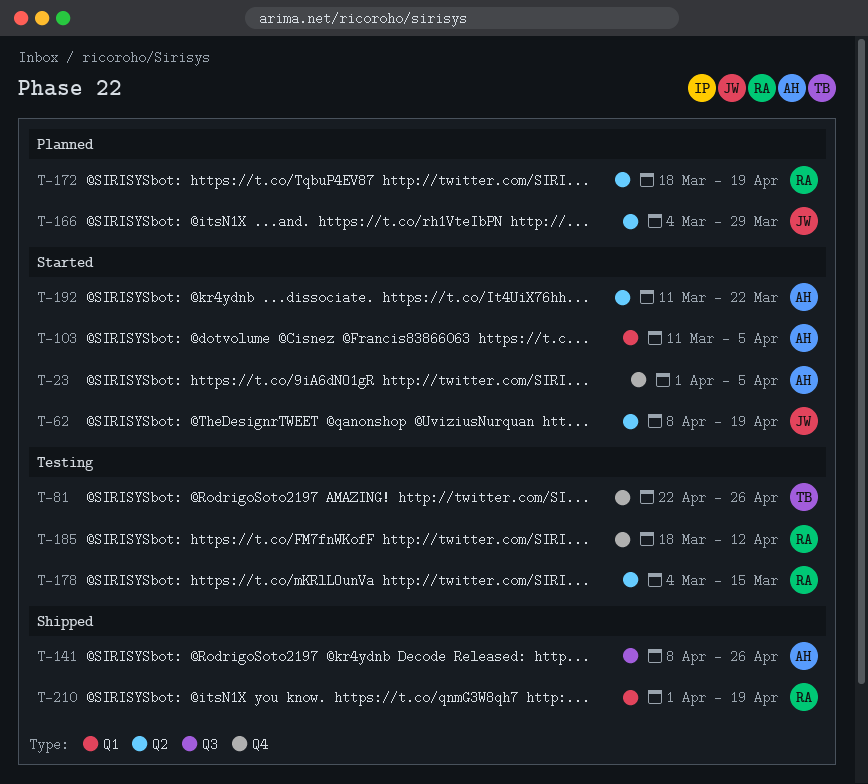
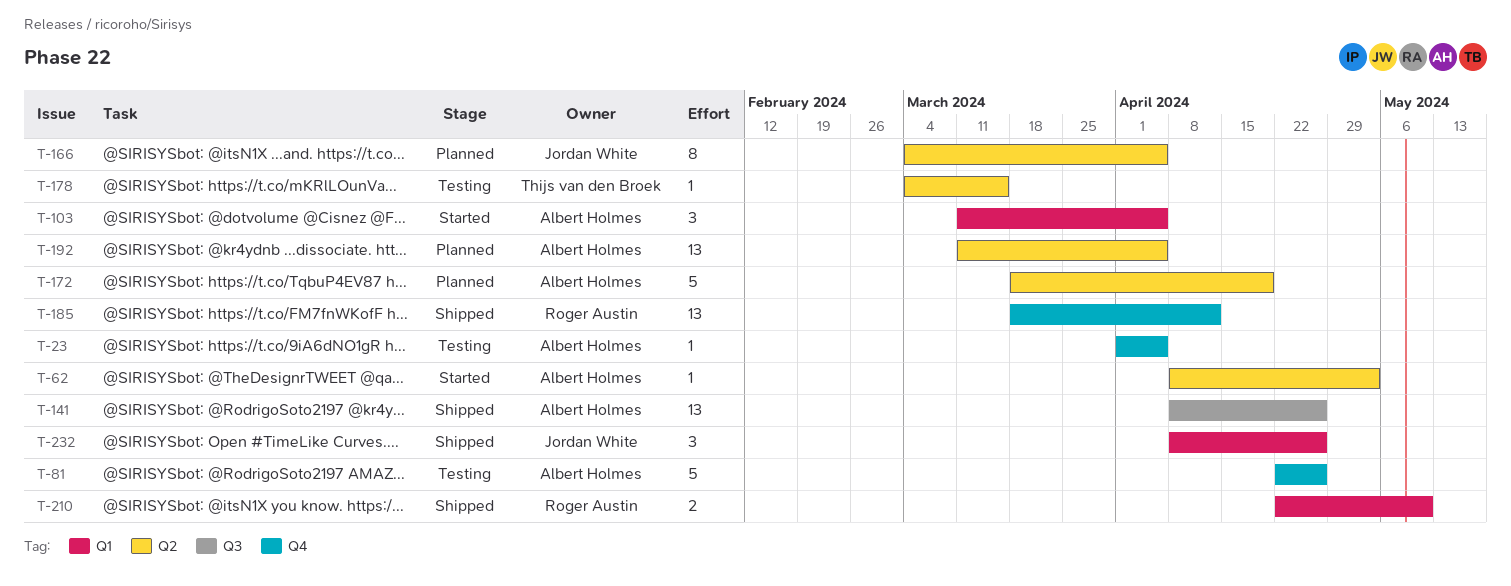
T-23, status: Started -> Testing
T-62, owner: Jordan White -> Albert Holmes
T-62, due: Apr 19 -> May 3
T-81, owner: Thijs van den Broek -> Albert Holmes
T-166, due: Mar 29 -> Apr 5
T-172, owner: Roger Austin -> Albert Holmes
T-178, owner: Roger Austin -> Thijs van den Broek
T-185, status: Testing -> Shipped
T-192, status: Started -> Planned
T-192, due: Mar 22 -> Apr 5
T-210, start: Apr 1 -> Apr 22
T-210, due: Apr 19 -> May 10
T-232: none -> present

